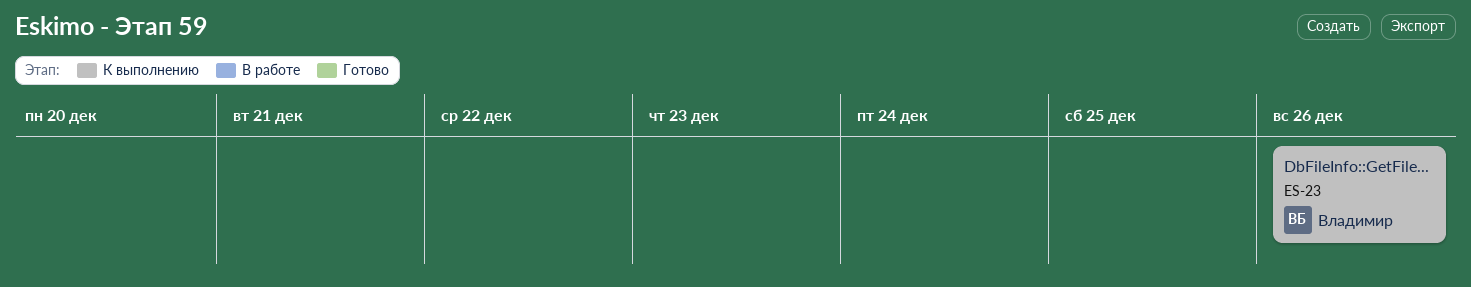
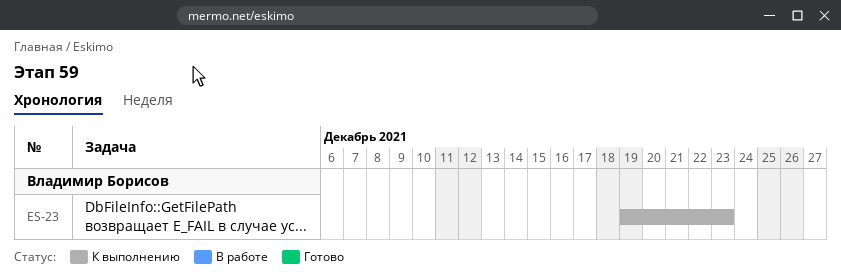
ES-23, due: Dec 26 -> Dec 23

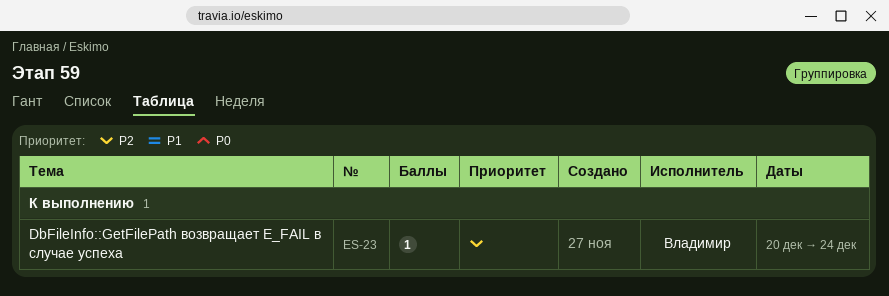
ES-23, start: Dec 19 -> Dec 20
ES-23, due: Dec 23 -> Dec 24

